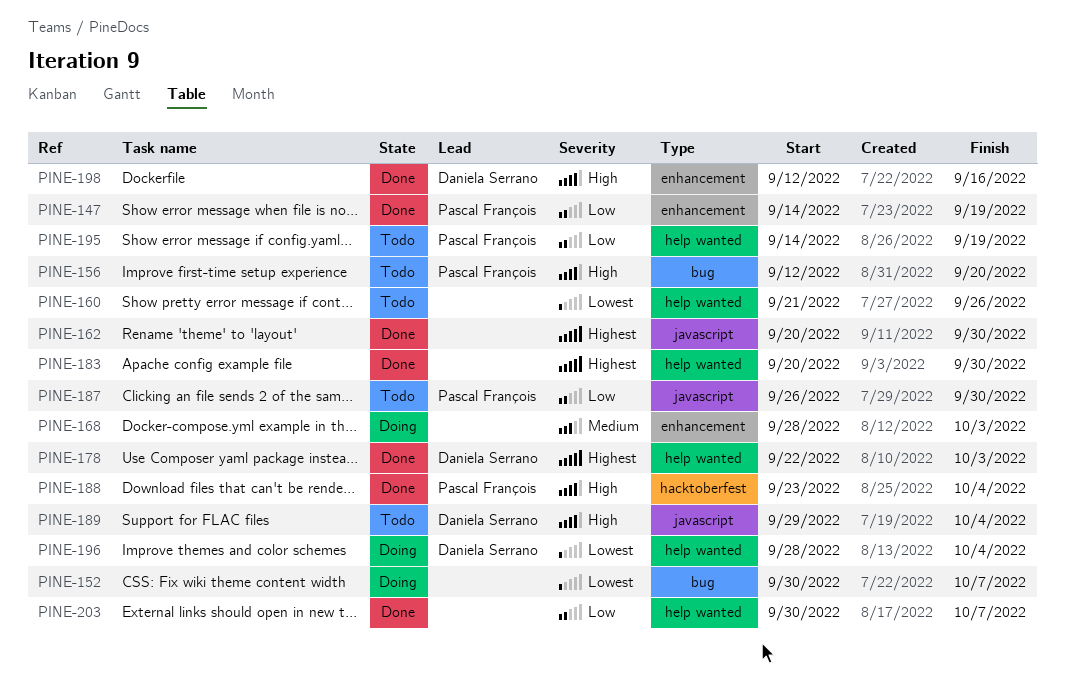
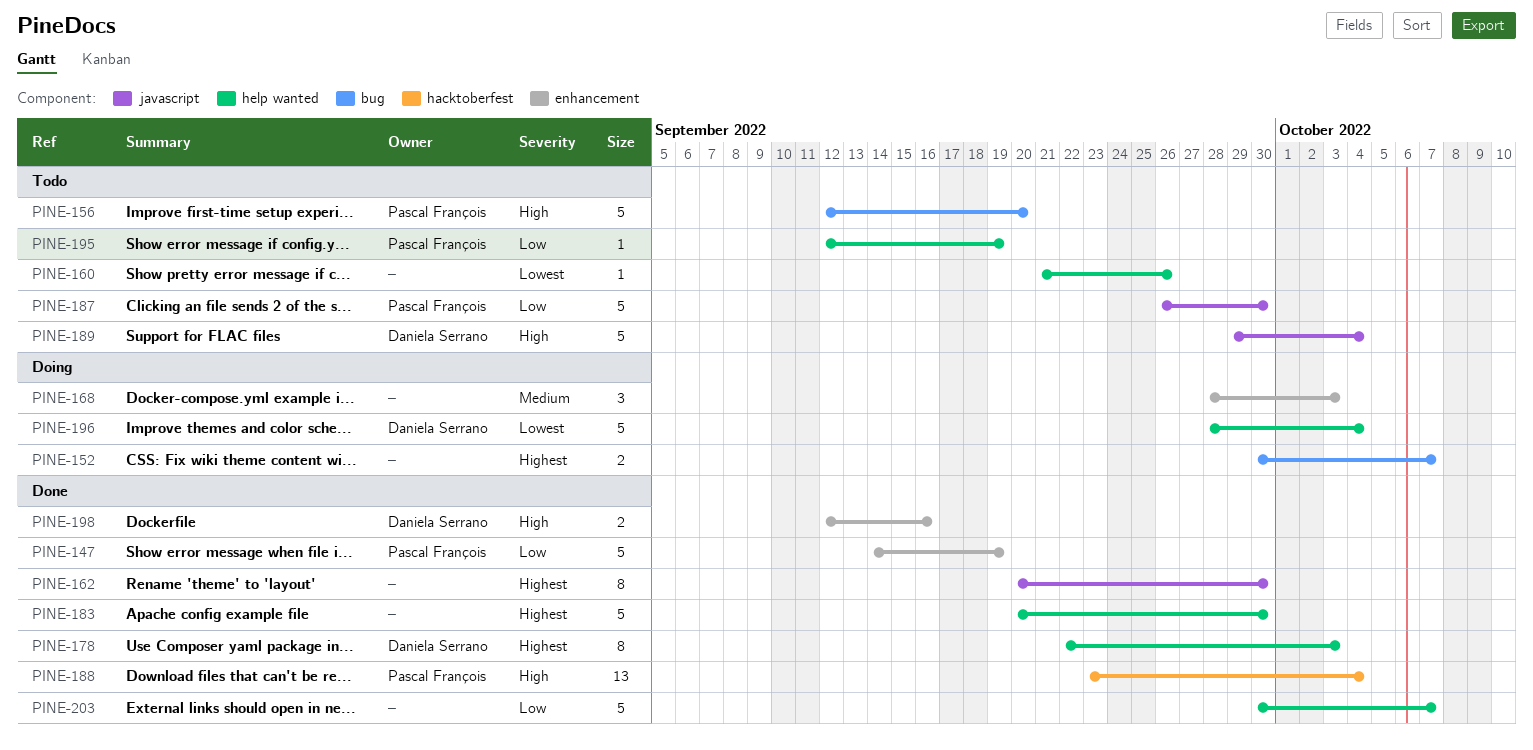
PINE-152, priority: Lowest -> Highest
PINE-195, start: Sep 14 -> Sep 12

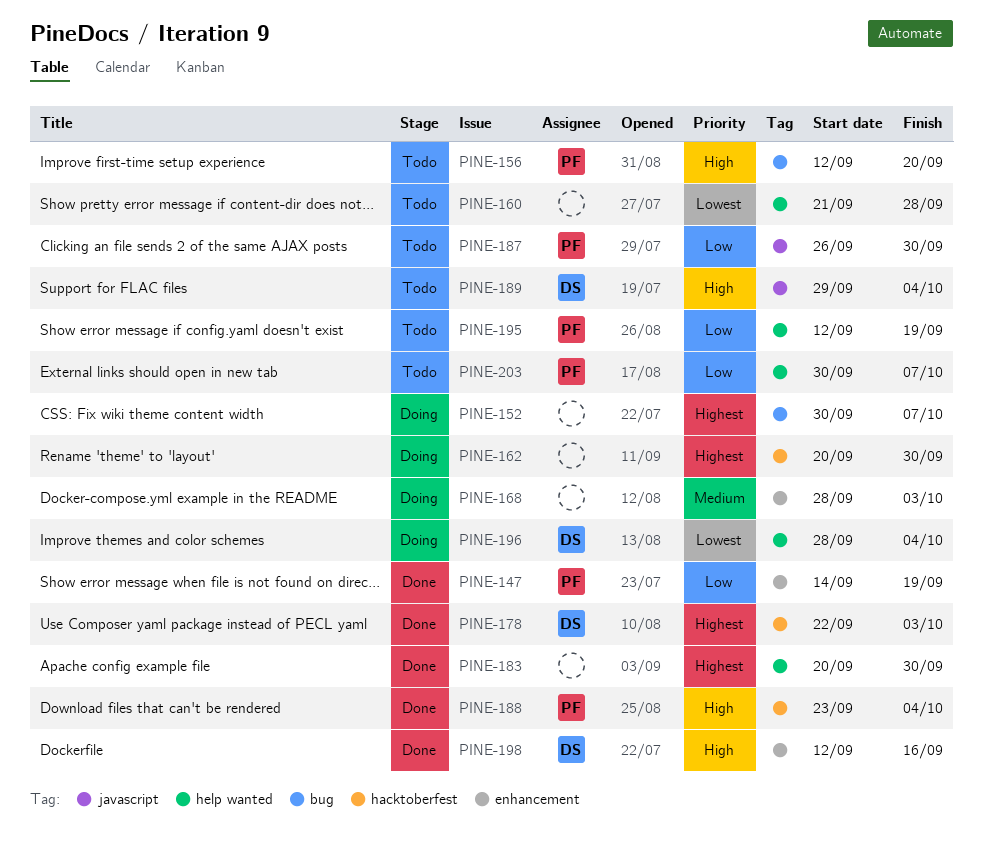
PINE-160, due: Sep 26 -> Sep 28
PINE-162, status: Done -> Doing
PINE-162, label: javascript -> hacktoberfest
PINE-178, label: help wanted -> hacktoberfest
PINE-203, status: Done -> Todo
PINE-203, owner: none -> Pascal François

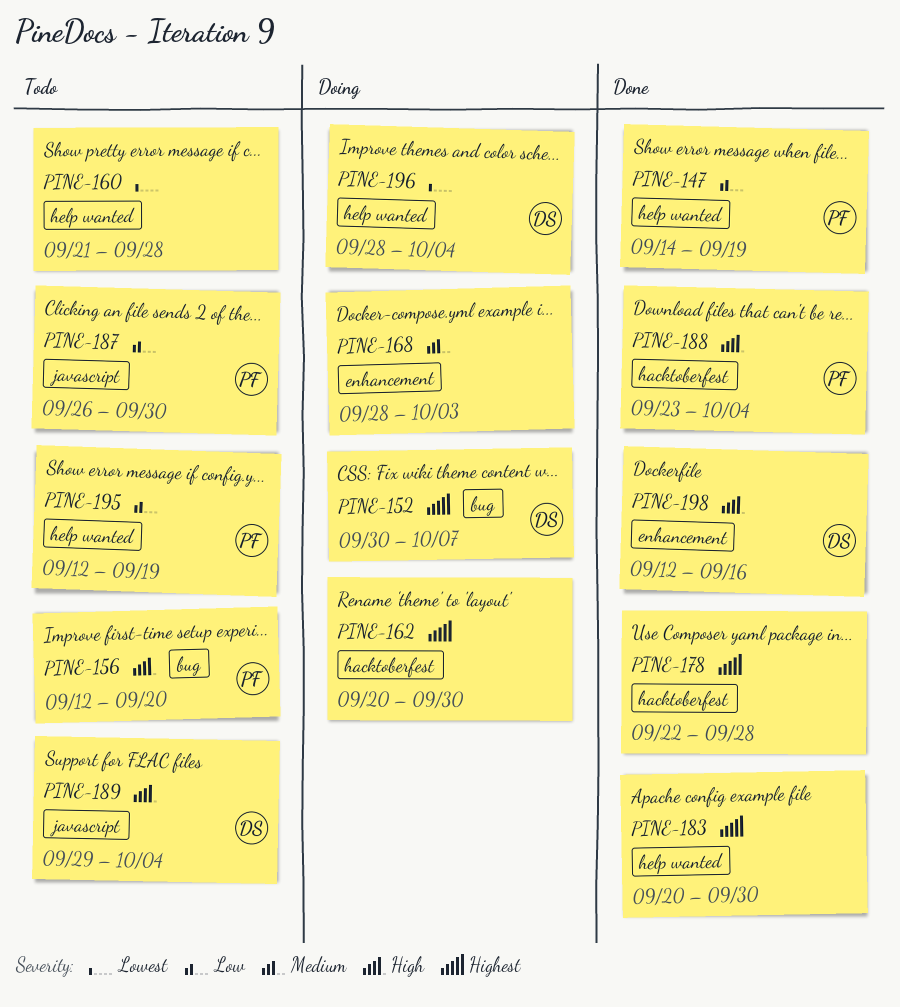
PINE-147, label: enhancement -> help wanted
PINE-152, owner: none -> DS
PINE-178, owner: DS -> none
PINE-178, due: Oct 3 -> Sep 28
PINE-203: present -> none

